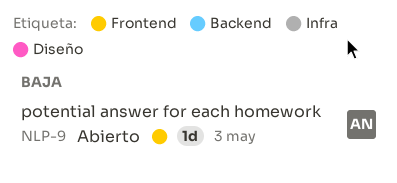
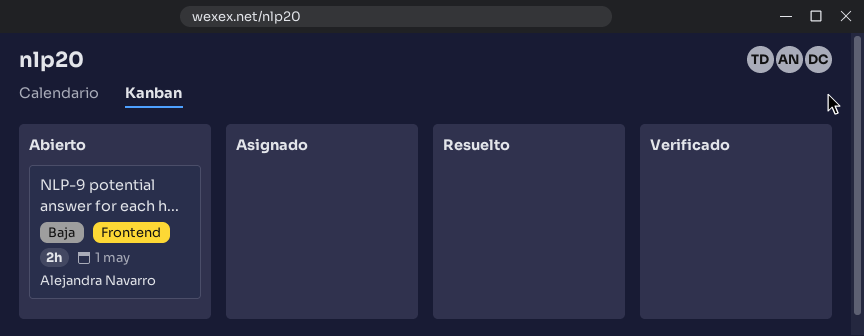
NLP-9, estimate: 1d -> 2h
NLP-9, due: May 3 -> May 1

